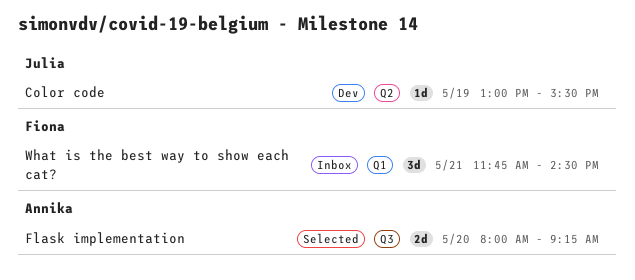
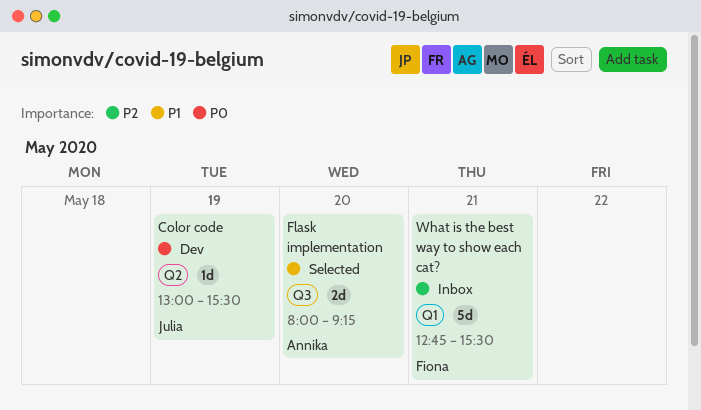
What is the best way to show each cat?, estimate: 3d -> 5d
What is the best way to show each cat?, begins: 11:45 -> 12:45
What is the best way to show each cat?, ends: 14:30 -> 15:30

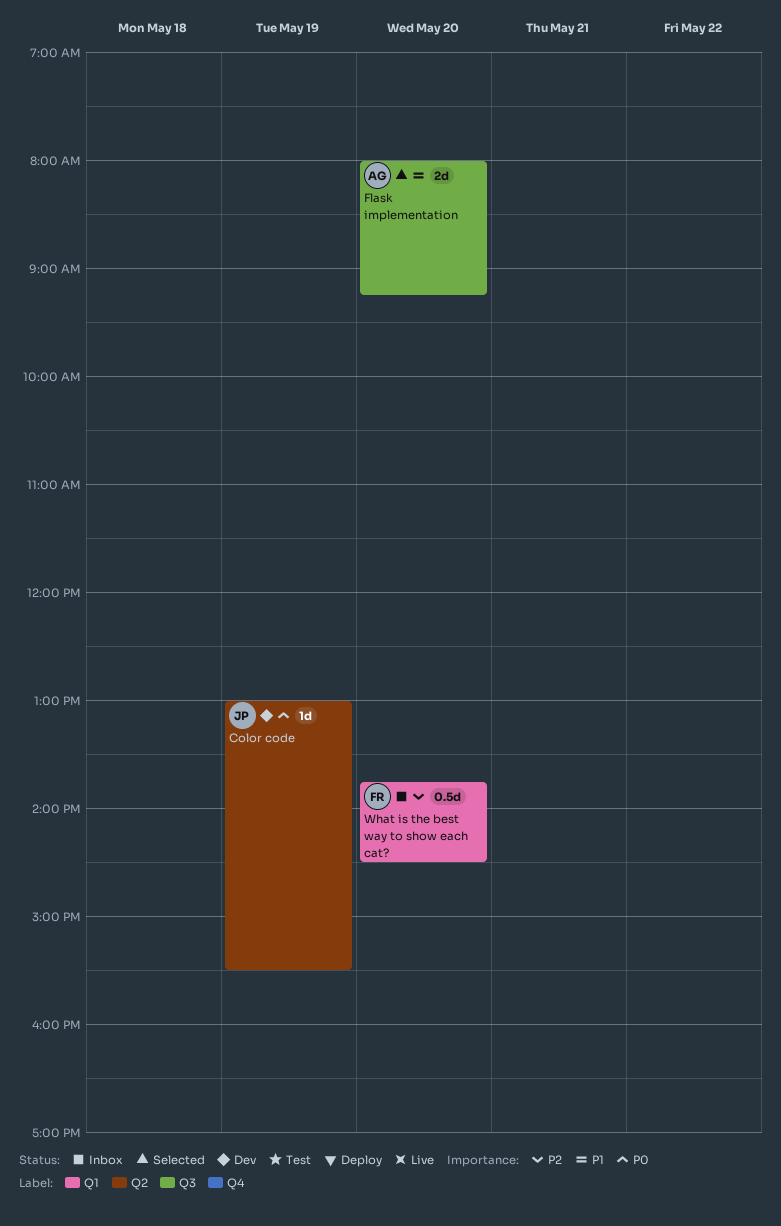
What is the best way to show each cat?, estimate: 5d -> 0.5d
What is the best way to show each cat?, day: May 21 -> May 20
What is the best way to show each cat?, begins: 12:45 -> 13:45
What is the best way to show each cat?, ends: 15:30 -> 14:30

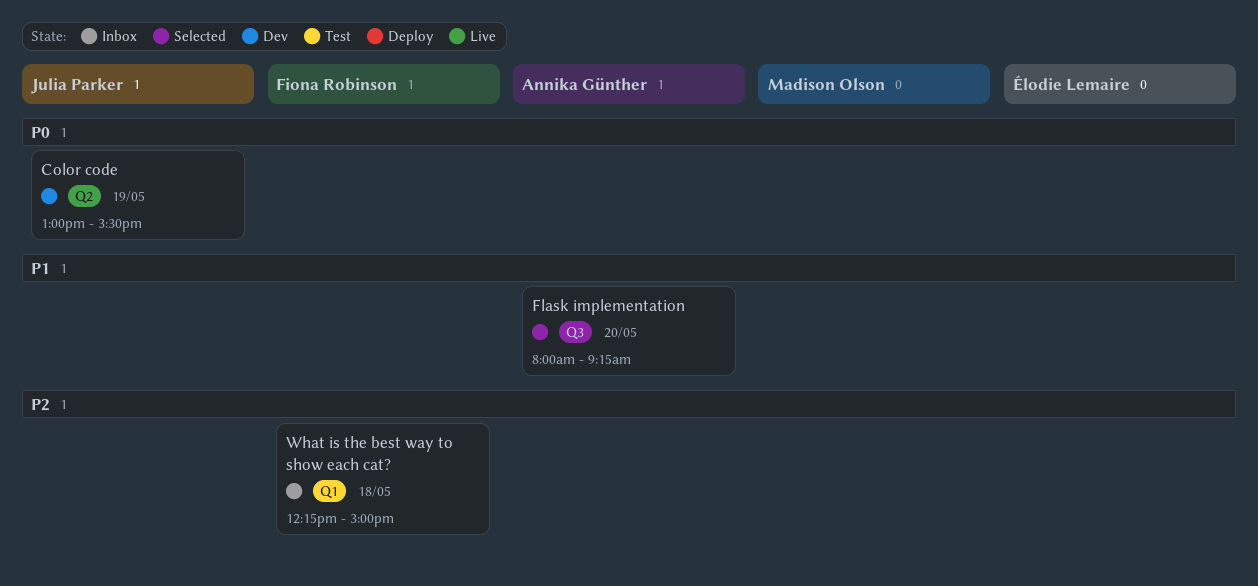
What is the best way to show each cat?, day: May 20 -> May 18
What is the best way to show each cat?, begins: 13:45 -> 12:15
What is the best way to show each cat?, ends: 14:30 -> 15:00

